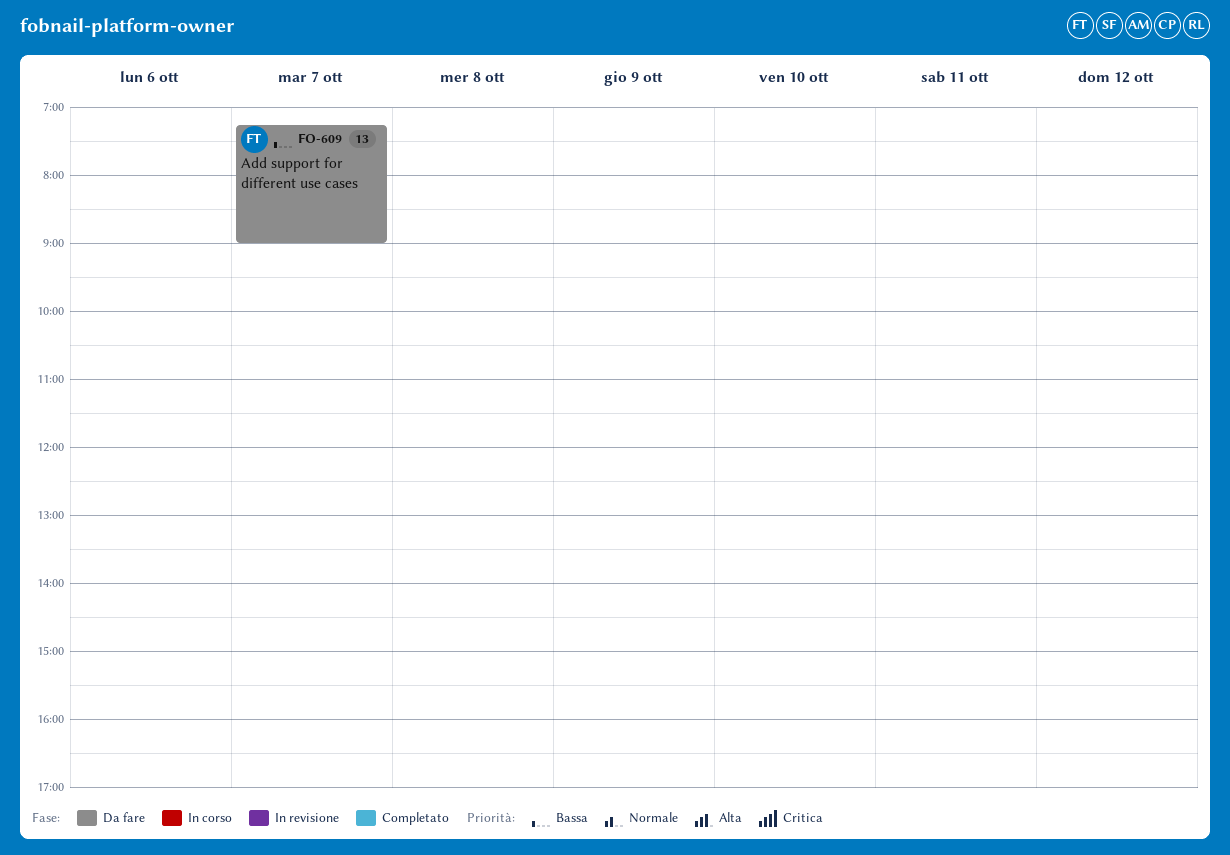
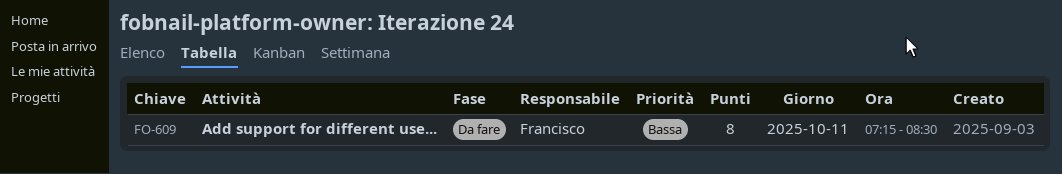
FO-609, estimate: 13 -> 8
FO-609, day: Oct 7 -> Oct 11
FO-609, ends: 09:00 -> 08:30

